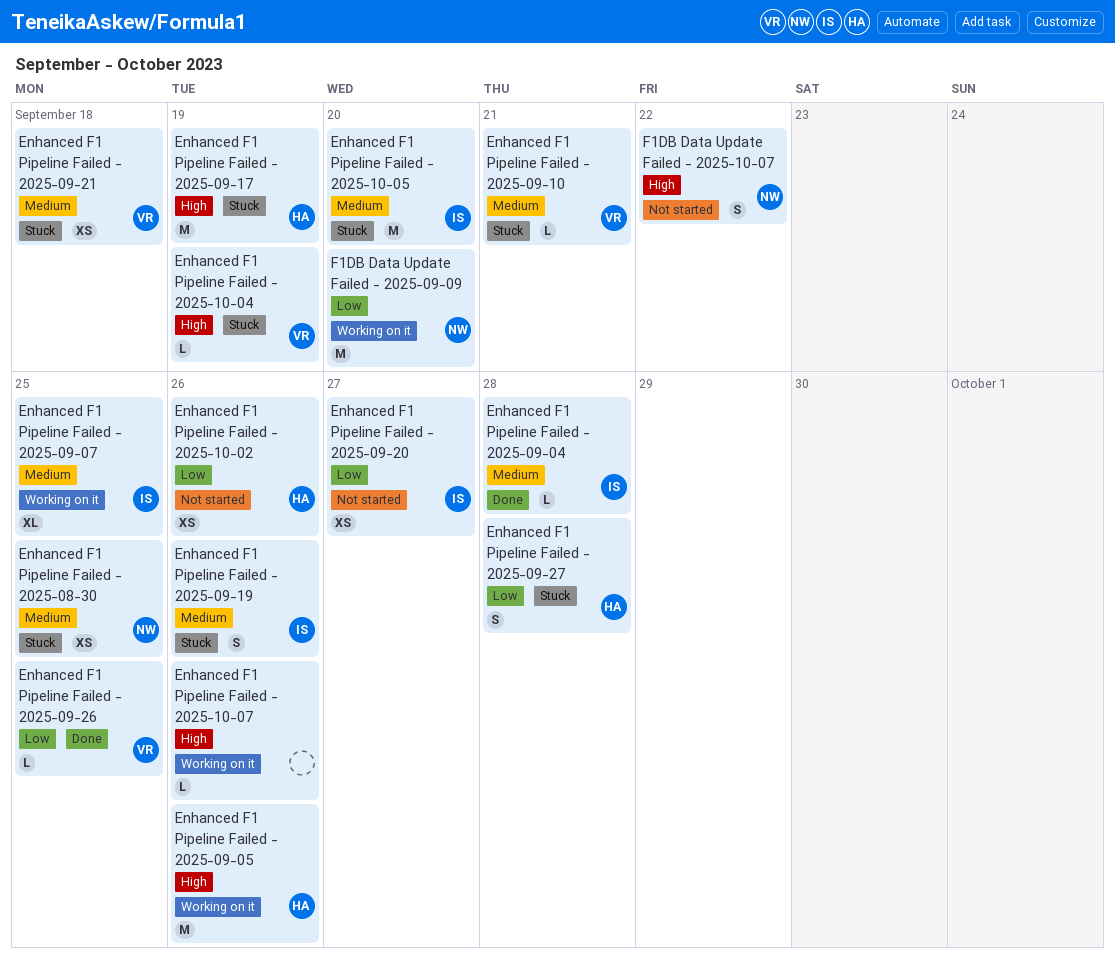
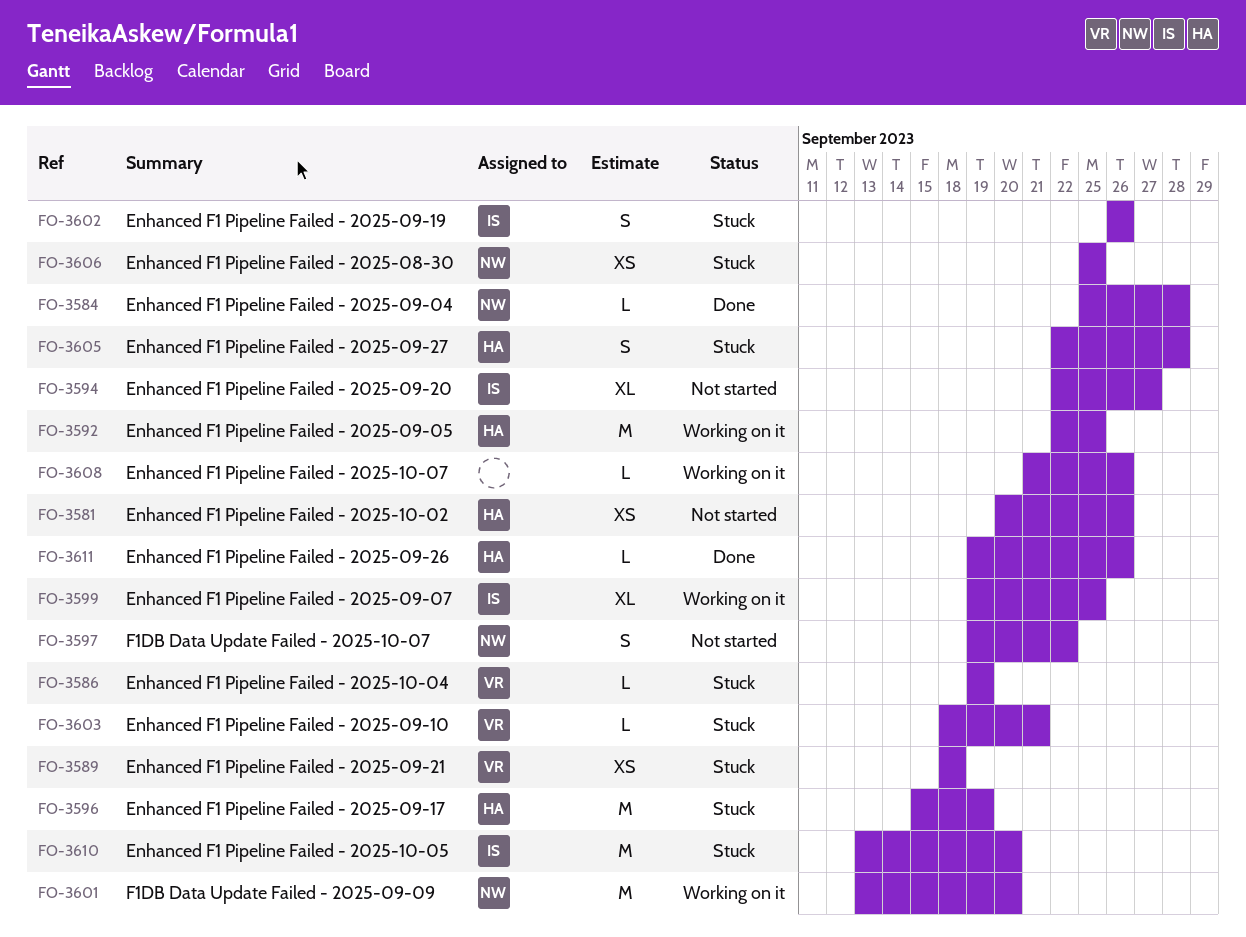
Enhanced F1 Pipeline Failed - 2025-09-04, owner: IS -> NW
Enhanced F1 Pipeline Failed - 2025-09-05, due: Sep 26 -> Sep 25
Enhanced F1 Pipeline Failed - 2025-09-20, estimate: XS -> XL
Enhanced F1 Pipeline Failed - 2025-09-26, owner: VR -> HA
Enhanced F1 Pipeline Failed - 2025-09-26, due: Sep 25 -> Sep 26

